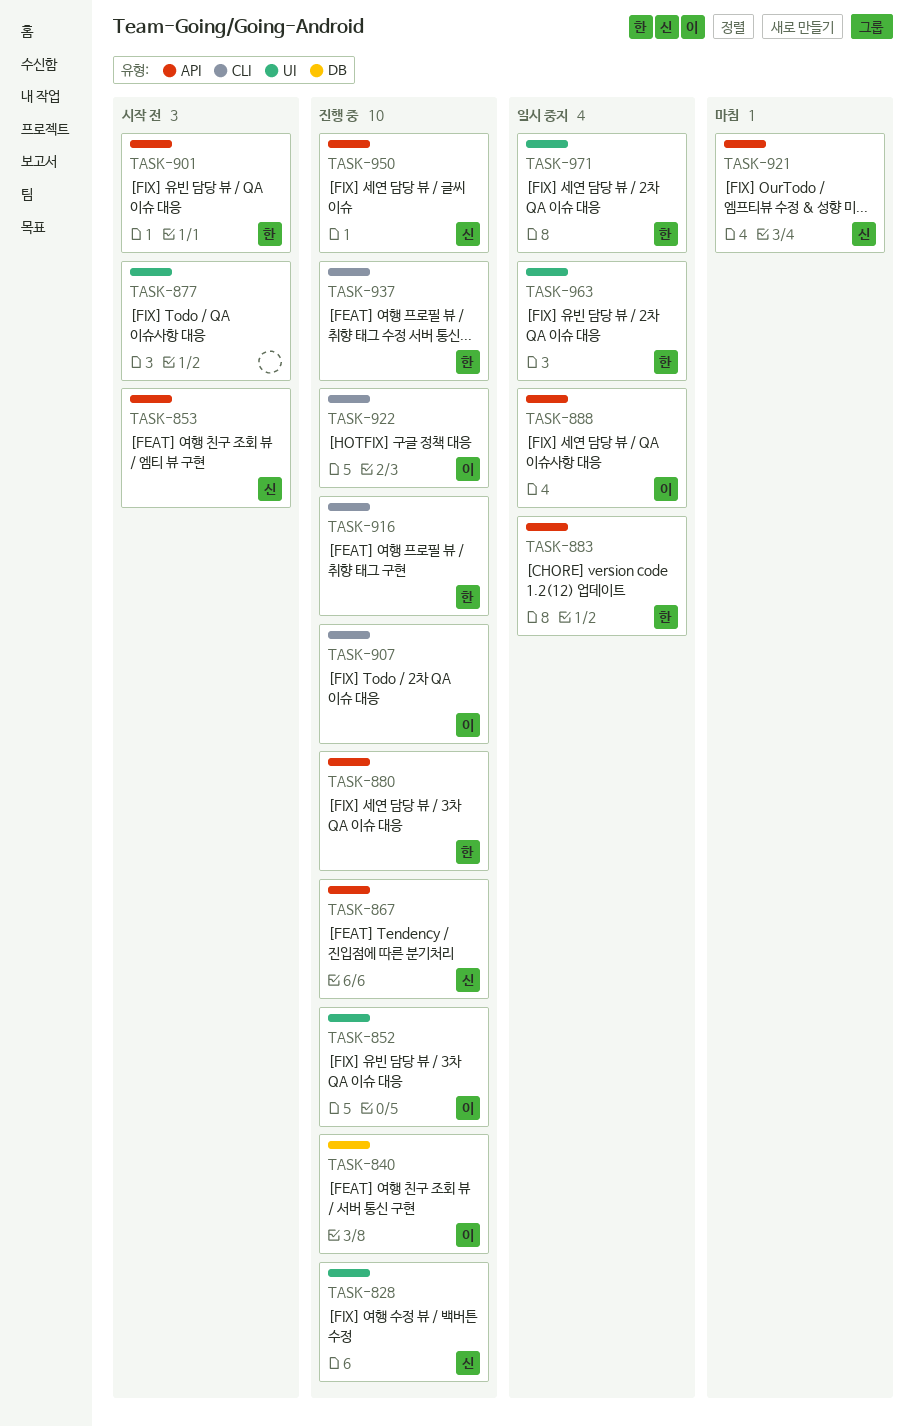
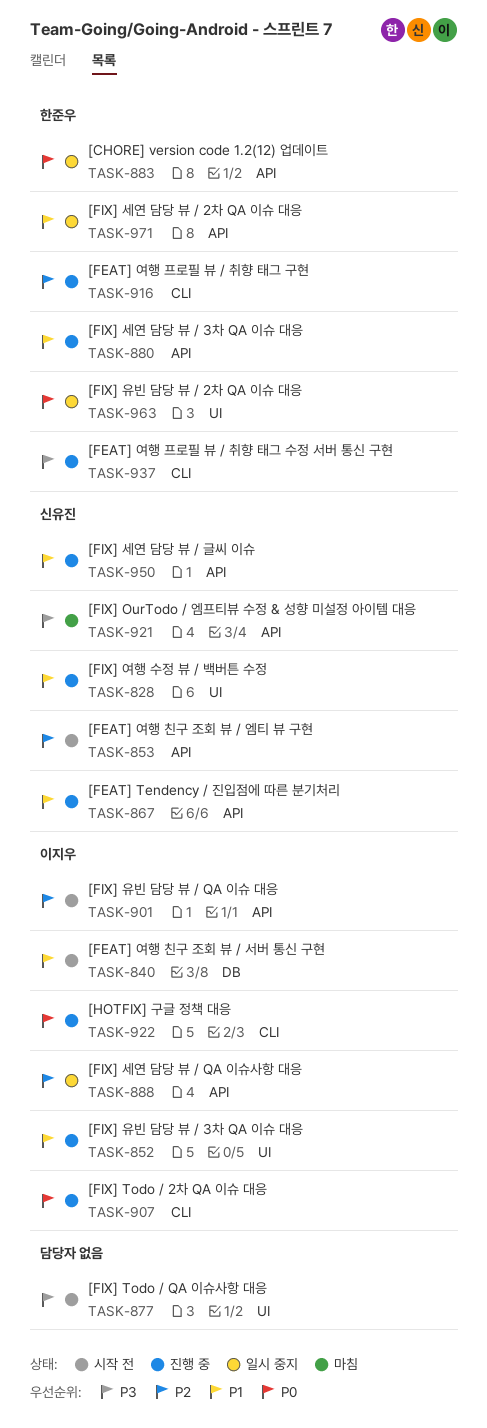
TASK-840, status: 진행 중 -> 시작 전
TASK-901, owner: 한준우 -> 이지우
TASK-971, label: UI -> API

